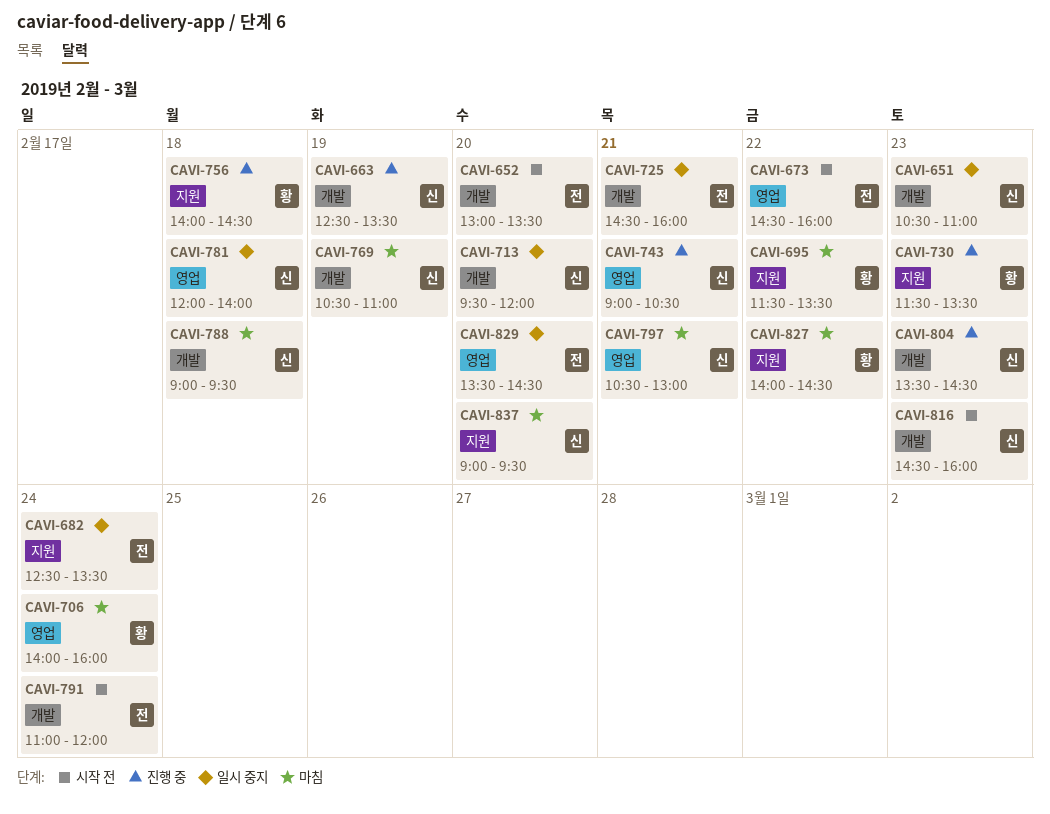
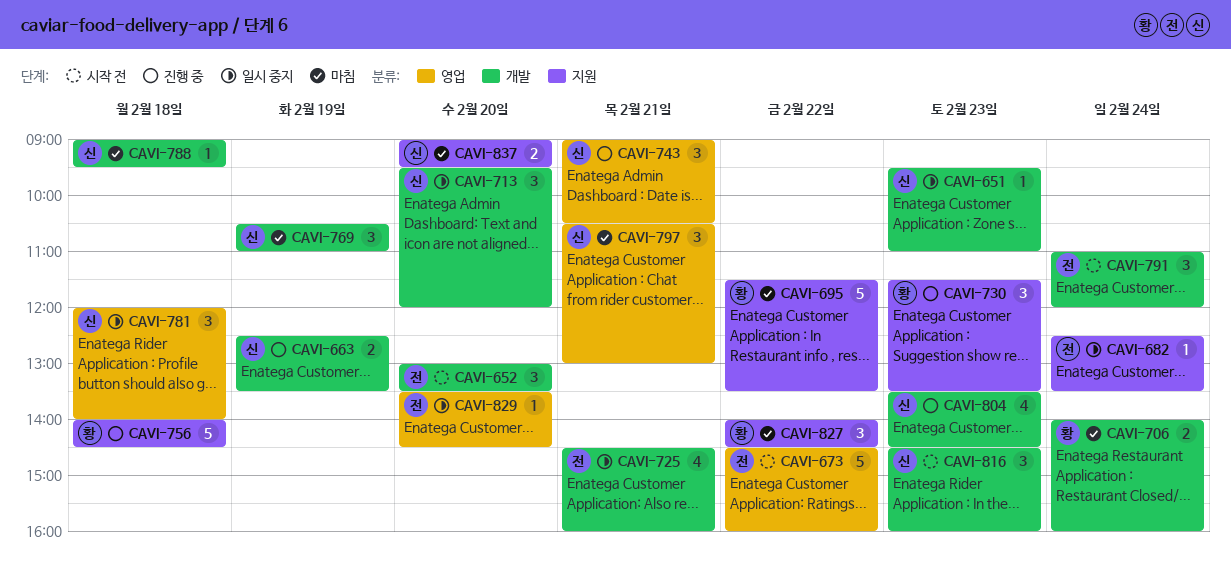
CAVI-651, begins: 10:30 -> 09:30
CAVI-706, label: 영업 -> 개발

